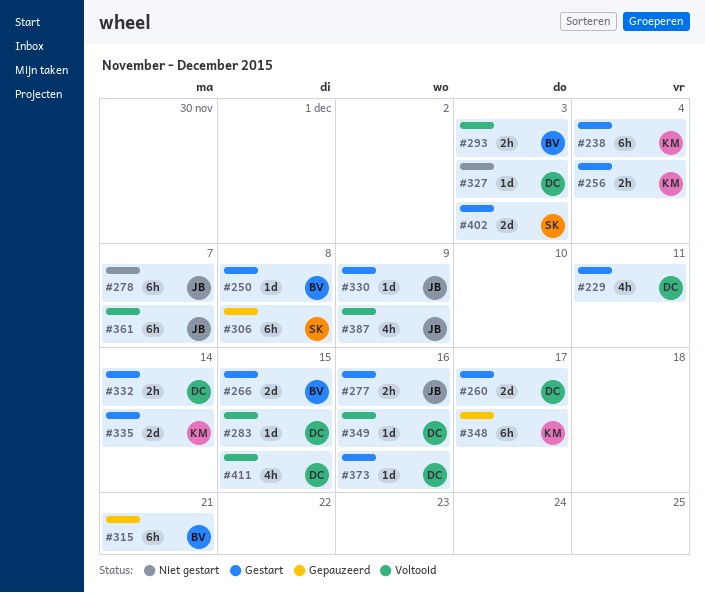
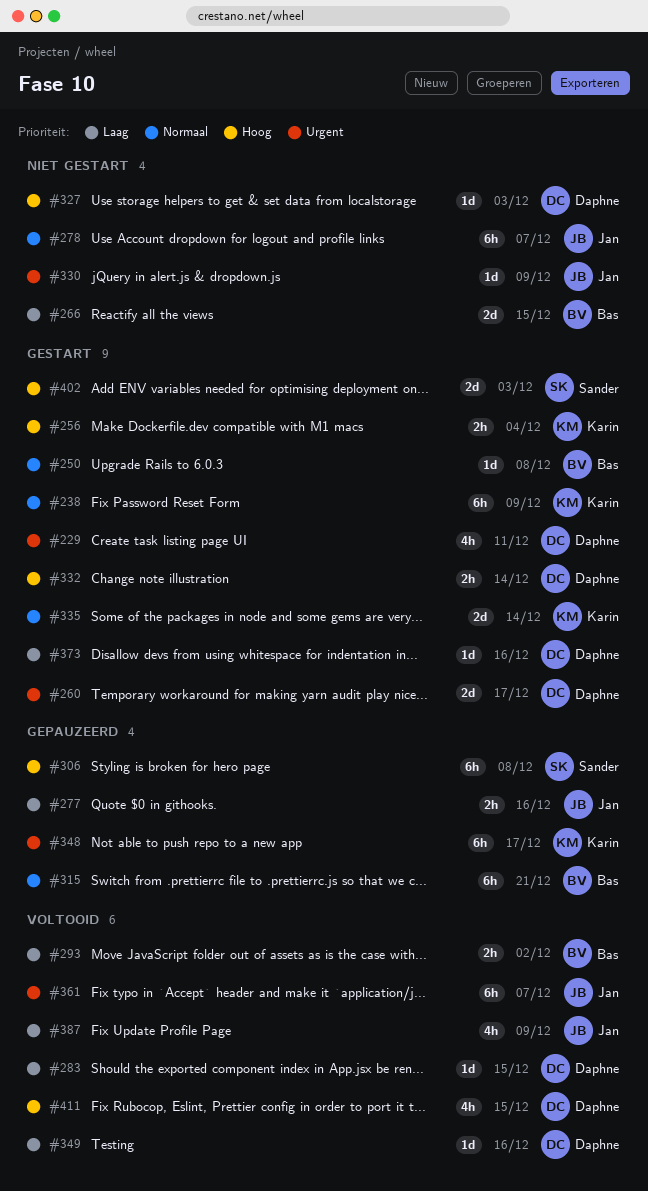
#238, due: Dec 4 -> Dec 9
#266, status: Gestart -> Niet gestart
#277, status: Gestart -> Gepauzeerd
#293, due: Dec 3 -> Dec 2
#330, status: Gestart -> Niet gestart

